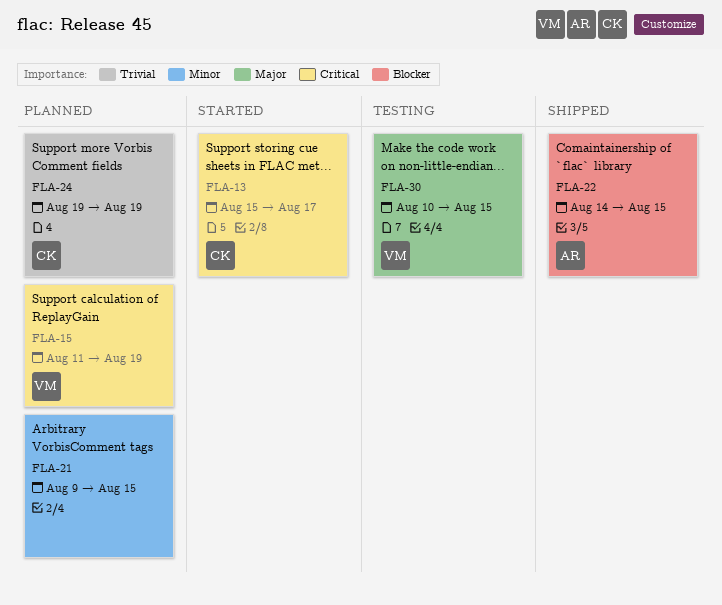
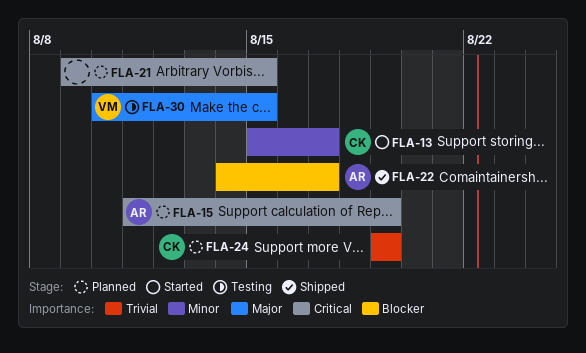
FLA-13, priority: Critical -> Minor
FLA-15, owner: VM -> AR
FLA-21, priority: Minor -> Critical
FLA-22, due: Aug 15 -> Aug 17

